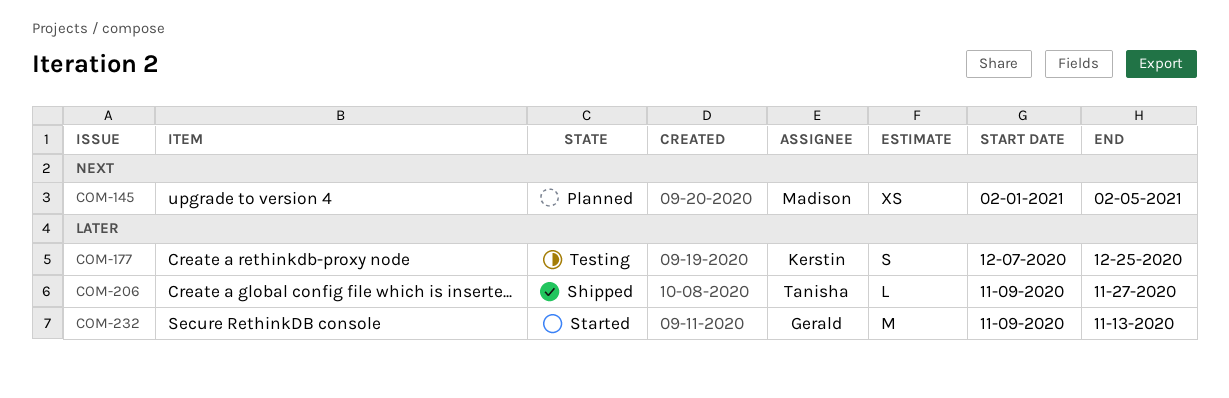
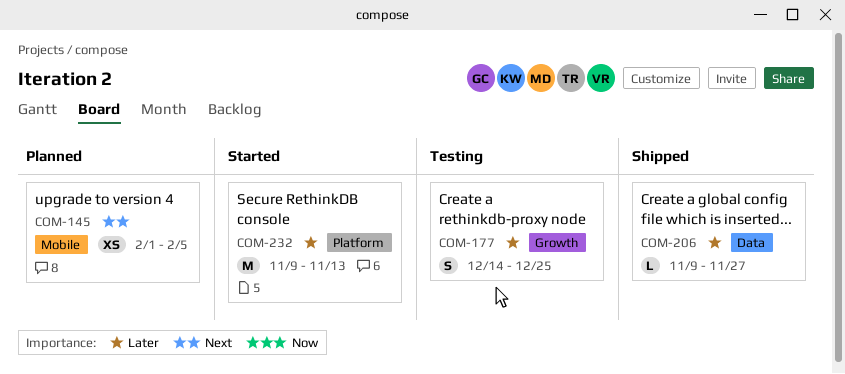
COM-177, start: Dec 7 -> Dec 14

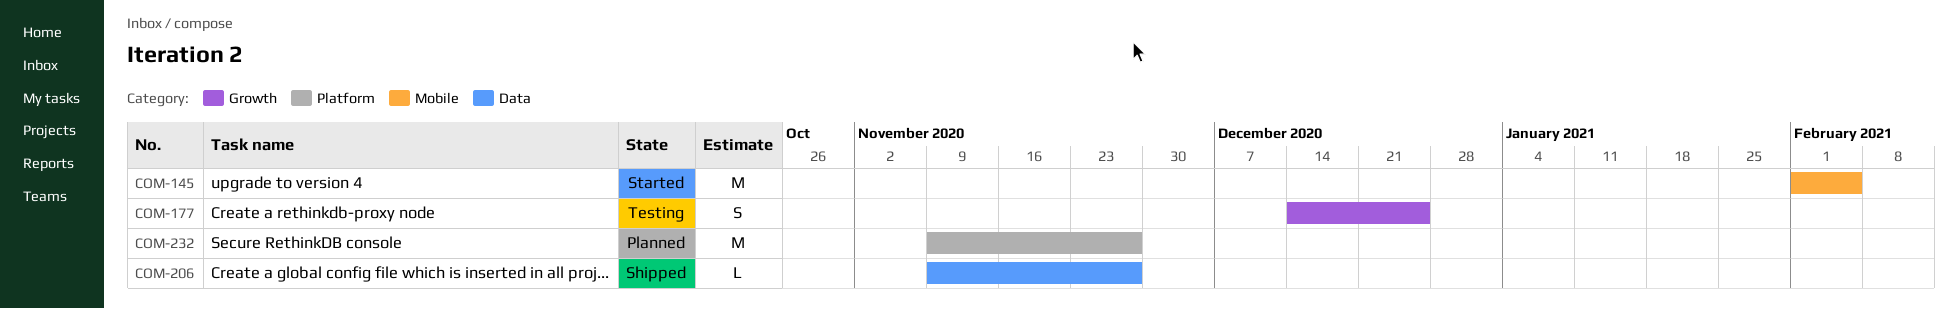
COM-145, status: Planned -> Started
COM-145, estimate: XS -> M
COM-232, status: Started -> Planned
COM-232, due: Nov 13 -> Nov 27

